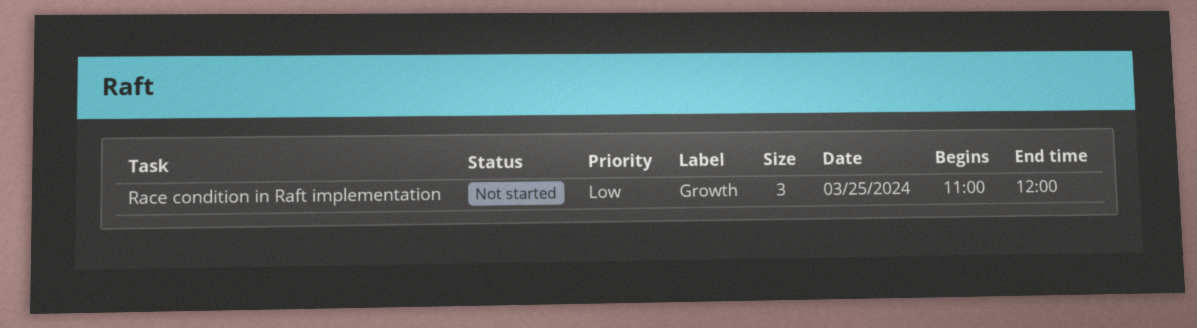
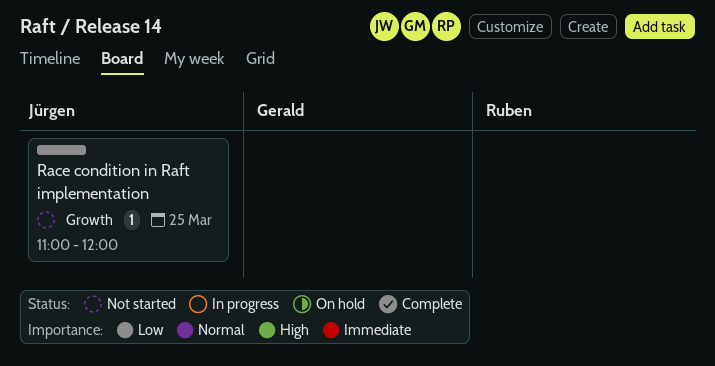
Race condition in Raft implementation, estimate: 3 -> 1

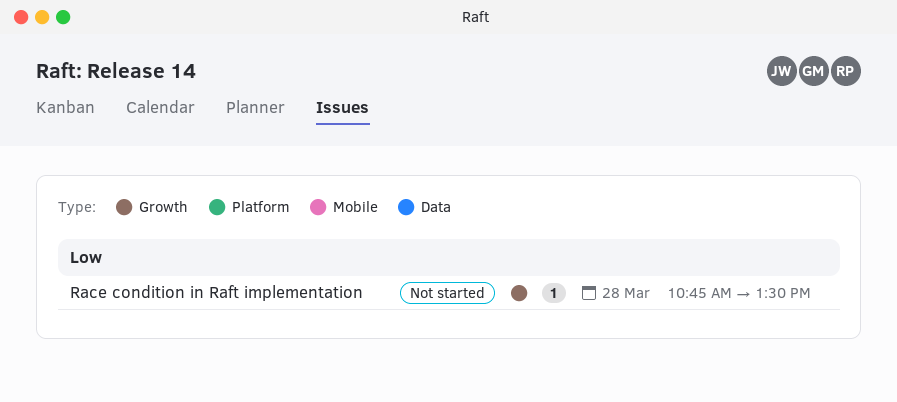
Race condition in Raft implementation, day: Mar 25 -> Mar 28
Race condition in Raft implementation, begins: 11:00 -> 10:45
Race condition in Raft implementation, ends: 12:00 -> 13:30

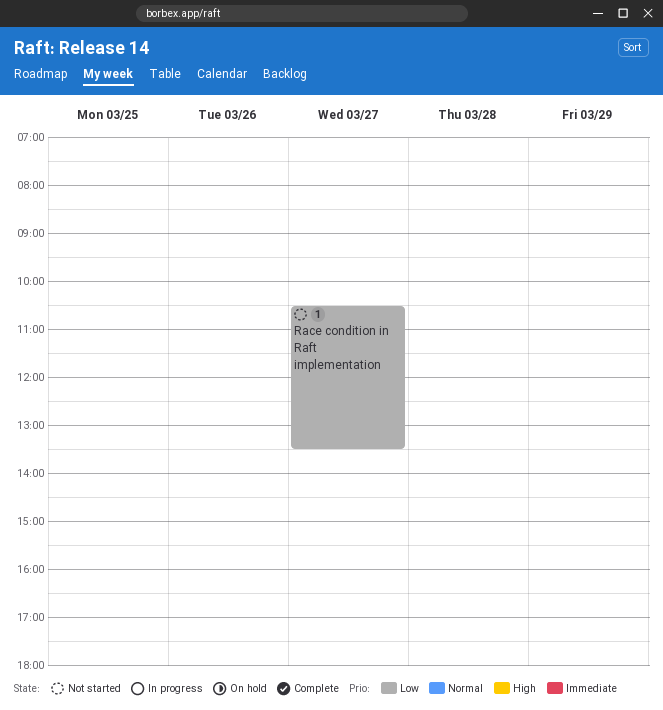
Race condition in Raft implementation, day: Mar 28 -> Mar 27
Race condition in Raft implementation, begins: 10:45 -> 10:30

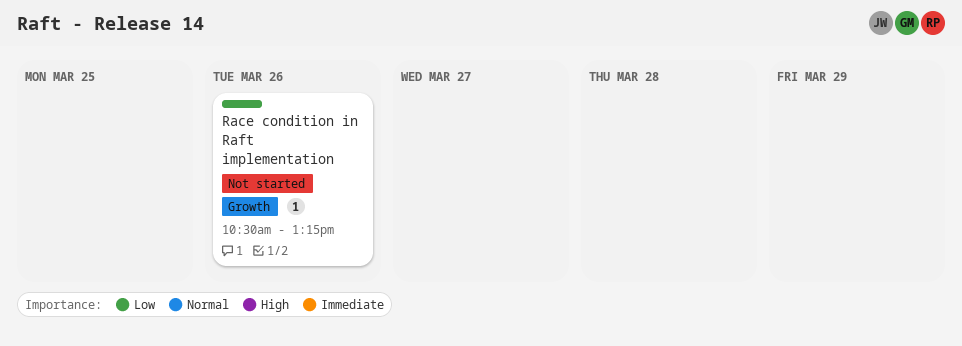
Race condition in Raft implementation, day: Mar 27 -> Mar 26
Race condition in Raft implementation, ends: 13:30 -> 13:15

